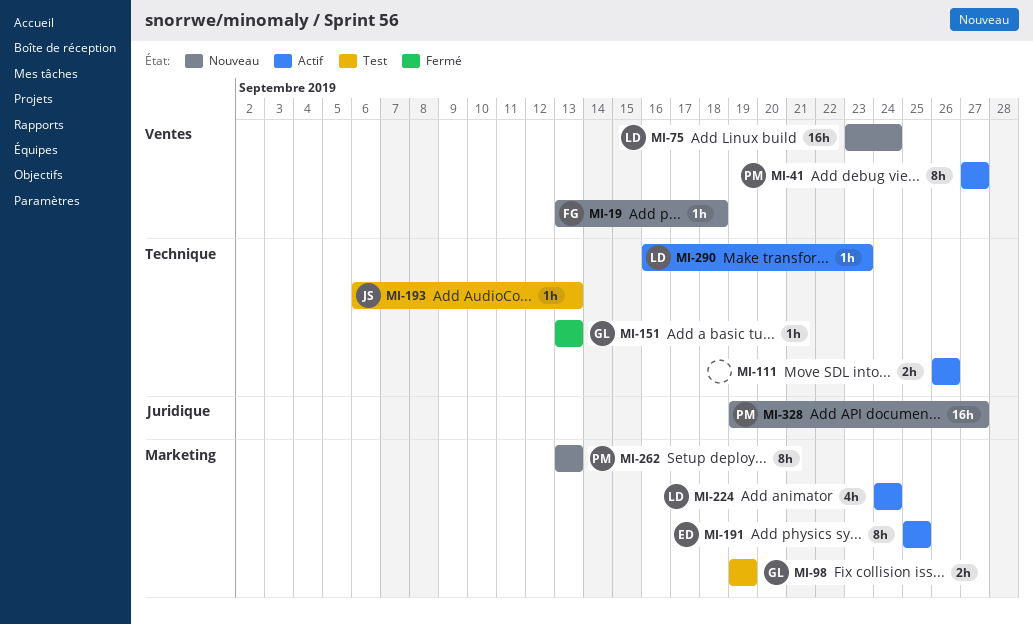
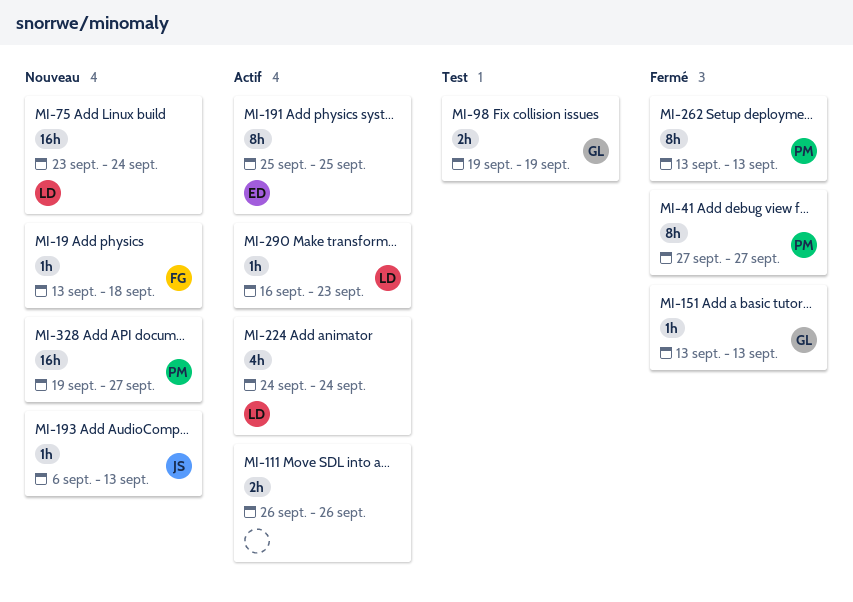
MI-41, status: Actif -> Fermé
MI-193, status: Test -> Nouveau
MI-262, status: Nouveau -> Fermé

